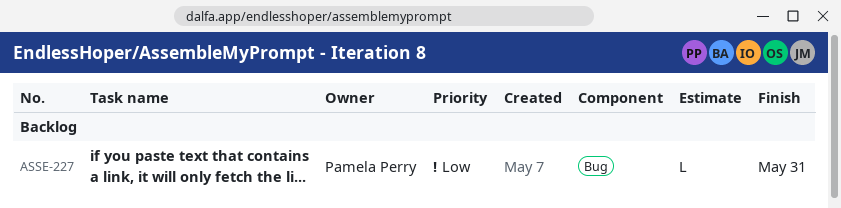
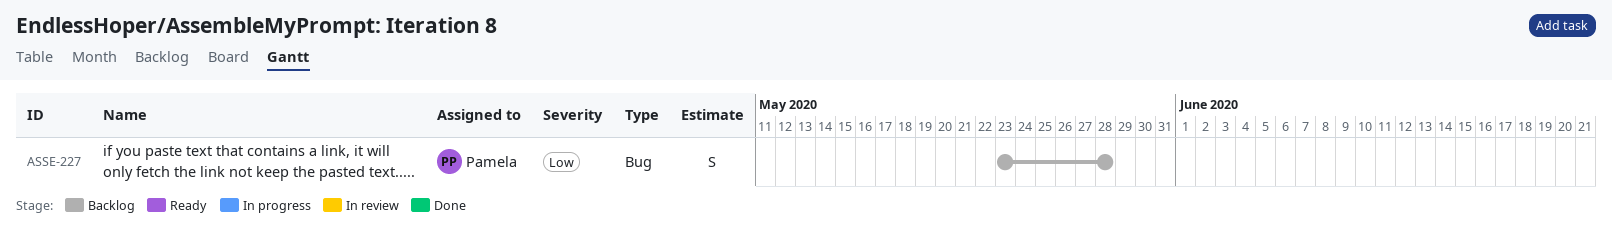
ASSE-227, estimate: L -> S
ASSE-227, due: May 31 -> May 28

